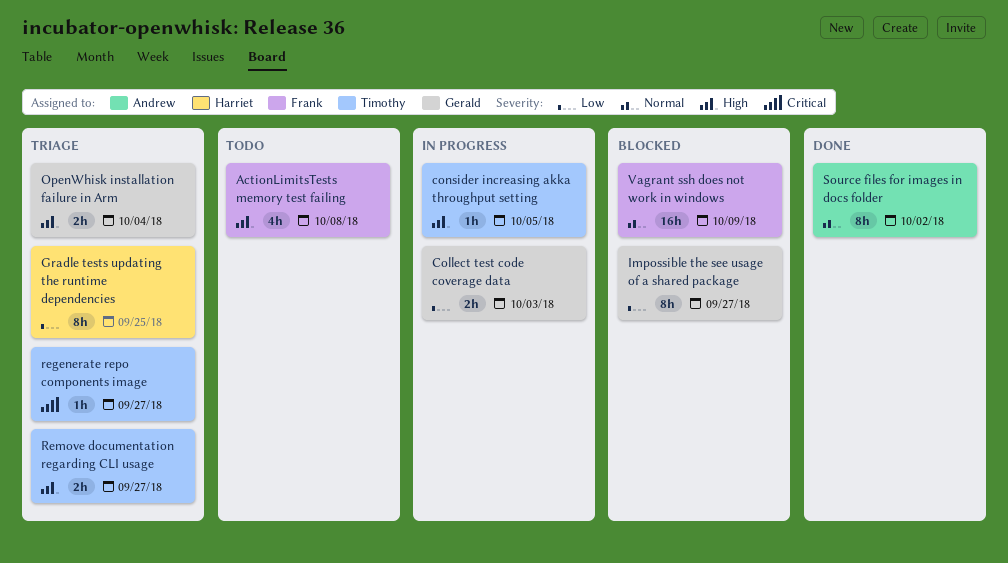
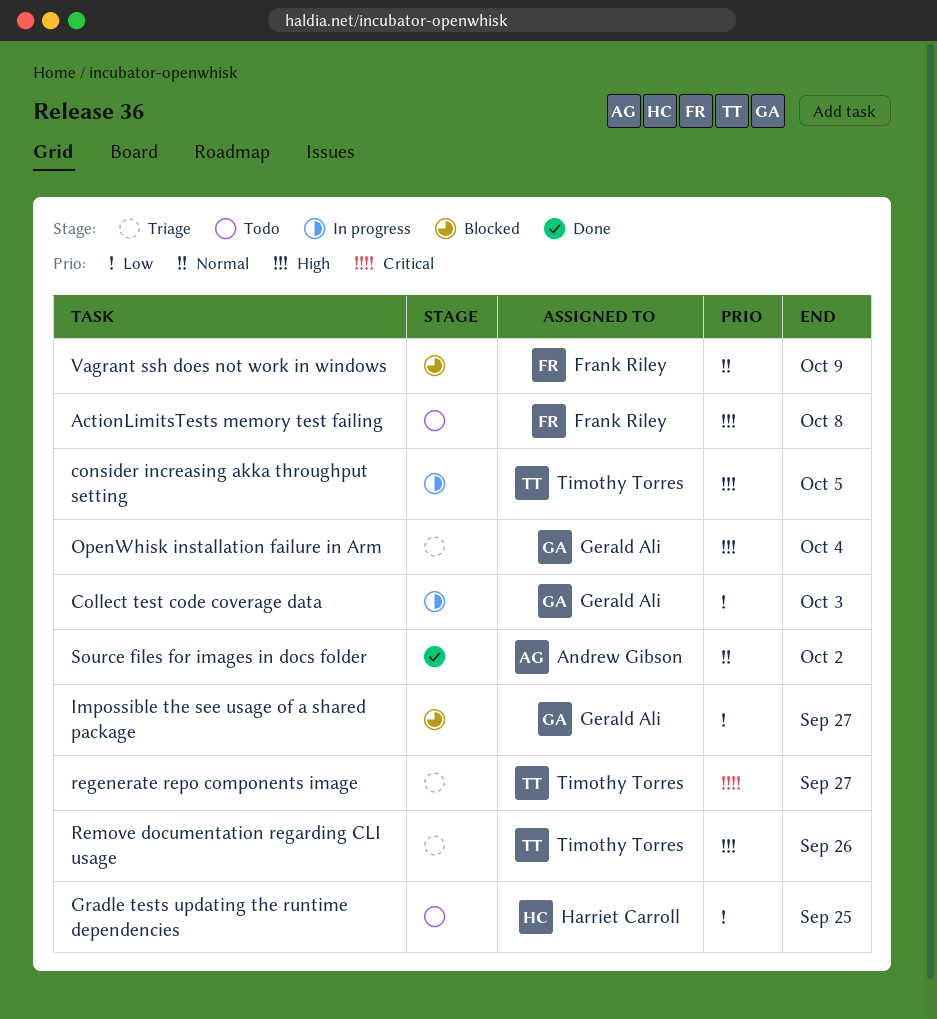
Gradle tests updating the runtime dependencies, status: Triage -> Todo
Remove documentation regarding CLI usage, due: Sep 27 -> Sep 26

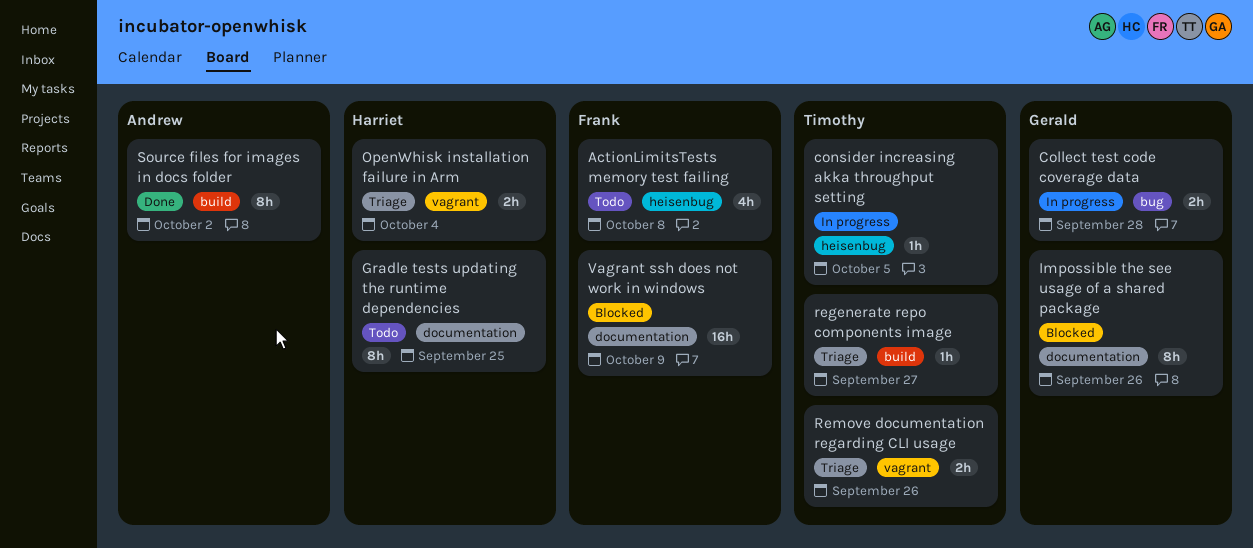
Collect test code coverage data, due: Oct 3 -> Sep 28
Impossible the see usage of a shared package, due: Sep 27 -> Sep 26
OpenWhisk installation failure in Arm, owner: Gerald Ali -> Harriet Carroll

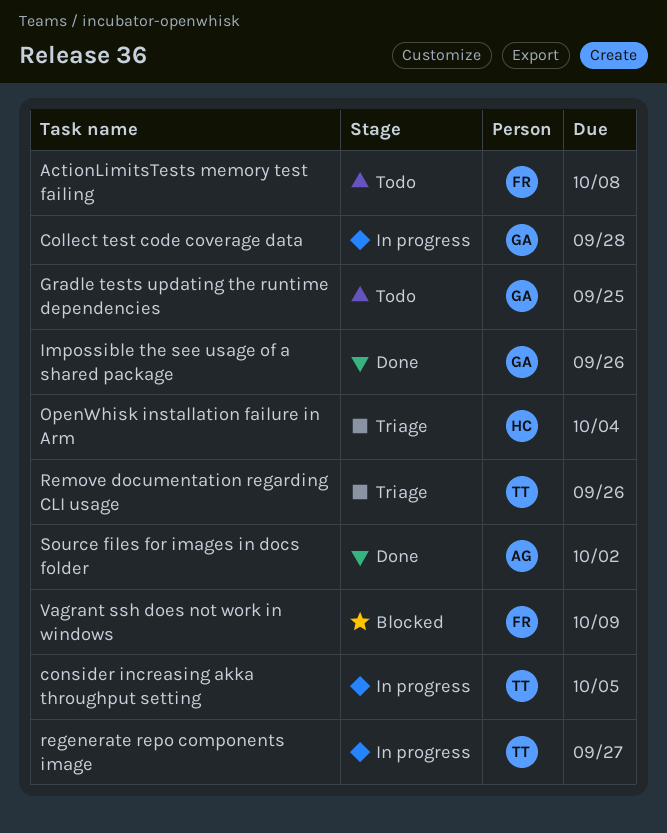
Gradle tests updating the runtime dependencies, owner: Harriet -> Gerald
Impossible the see usage of a shared package, status: Blocked -> Done
regenerate repo components image, status: Triage -> In progress

